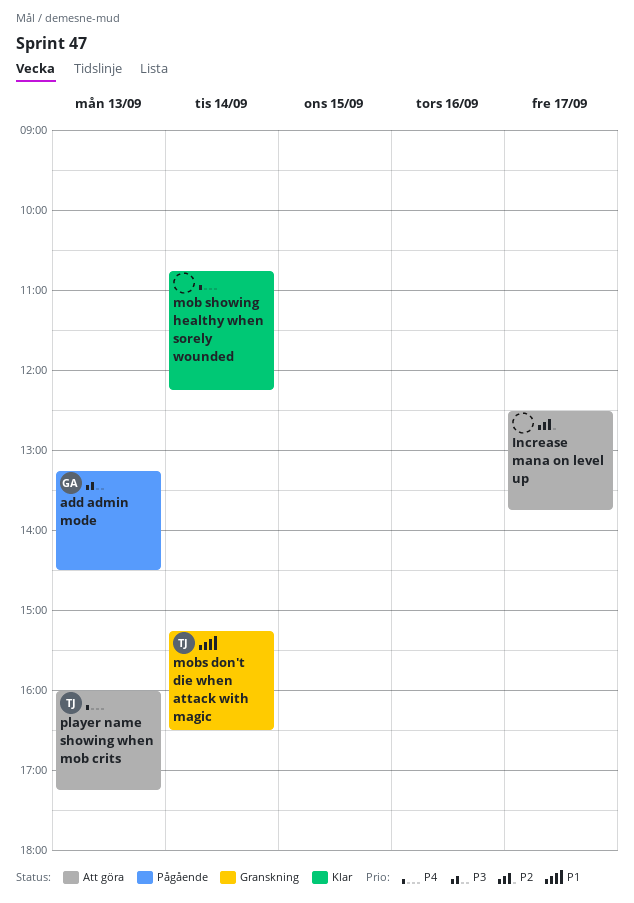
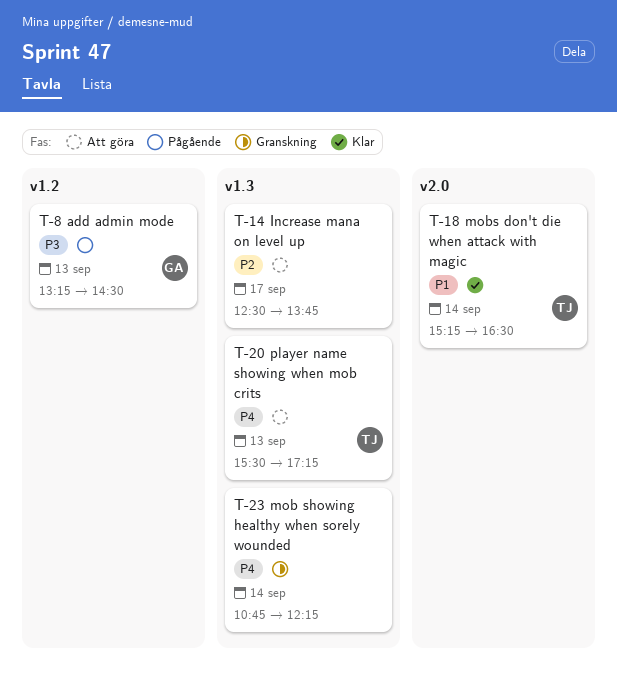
mob showing healthy when sorely wounded, status: Klar -> Granskning
mobs don't die when attack with magic, status: Granskning -> Klar
player name showing when mob crits, begins: 16:00 -> 15:30

